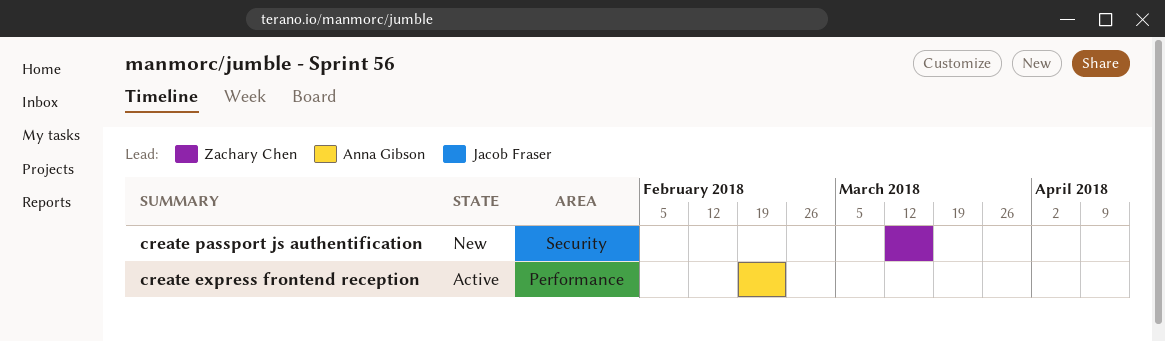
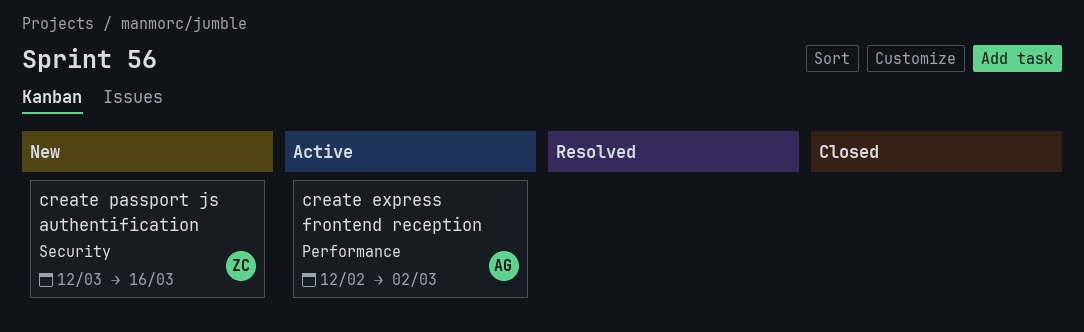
create express frontend reception, start: Feb 19 -> Feb 12
create express frontend reception, due: Feb 23 -> Mar 2

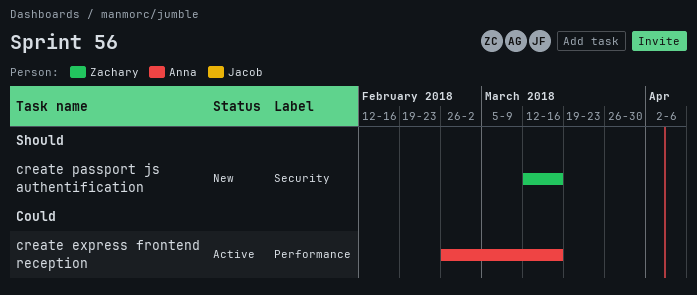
create express frontend reception, start: Feb 12 -> Feb 26
create express frontend reception, due: Mar 2 -> Mar 16

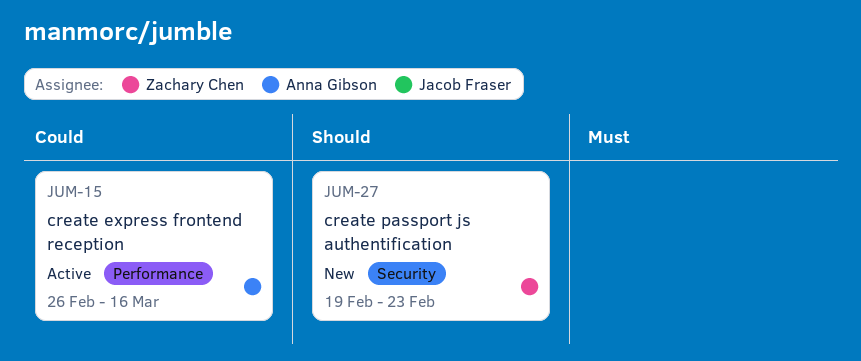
create passport js authentification, start: Mar 12 -> Feb 19
create passport js authentification, due: Mar 16 -> Feb 23

